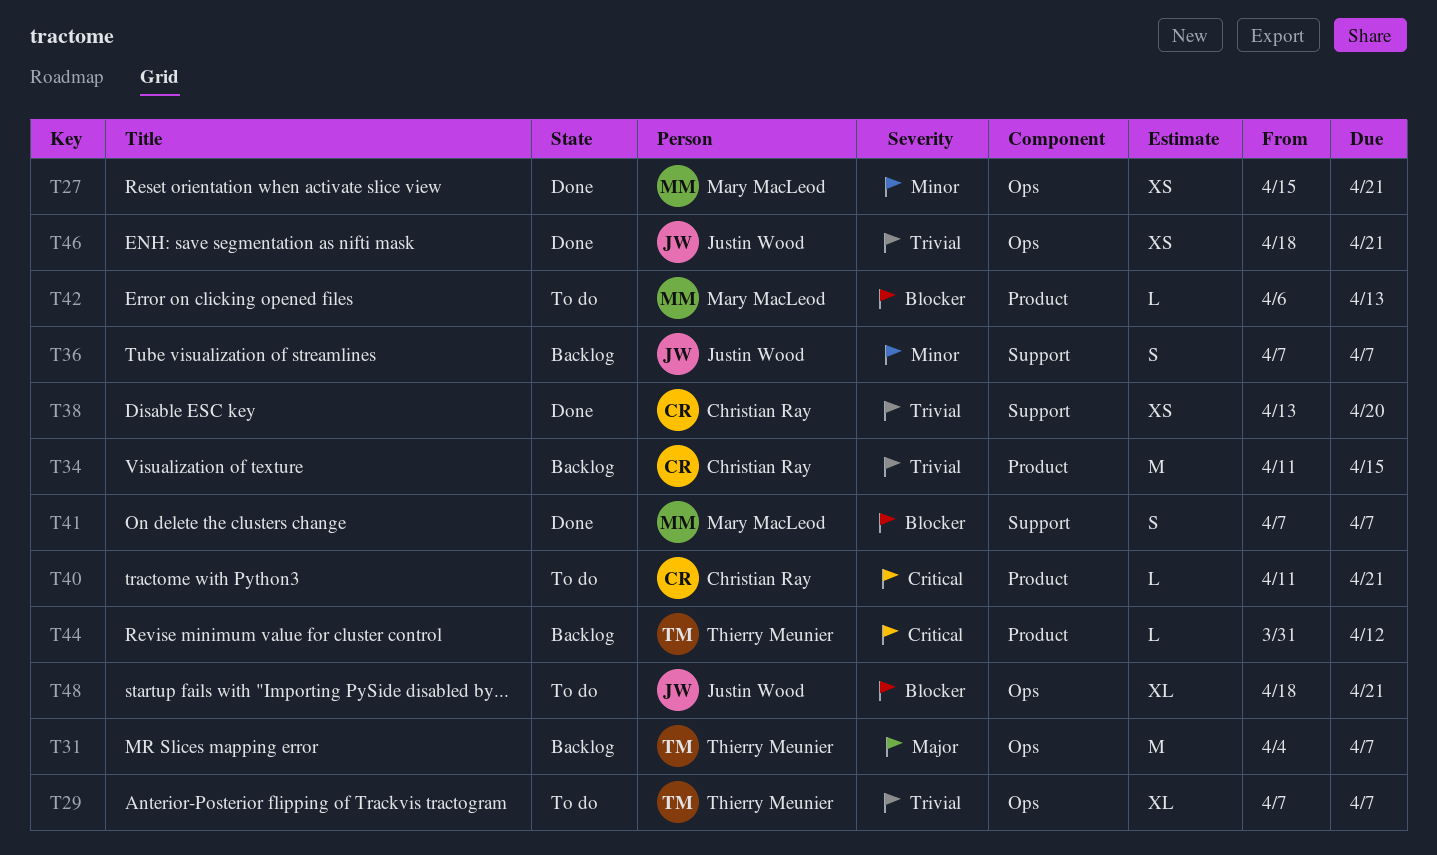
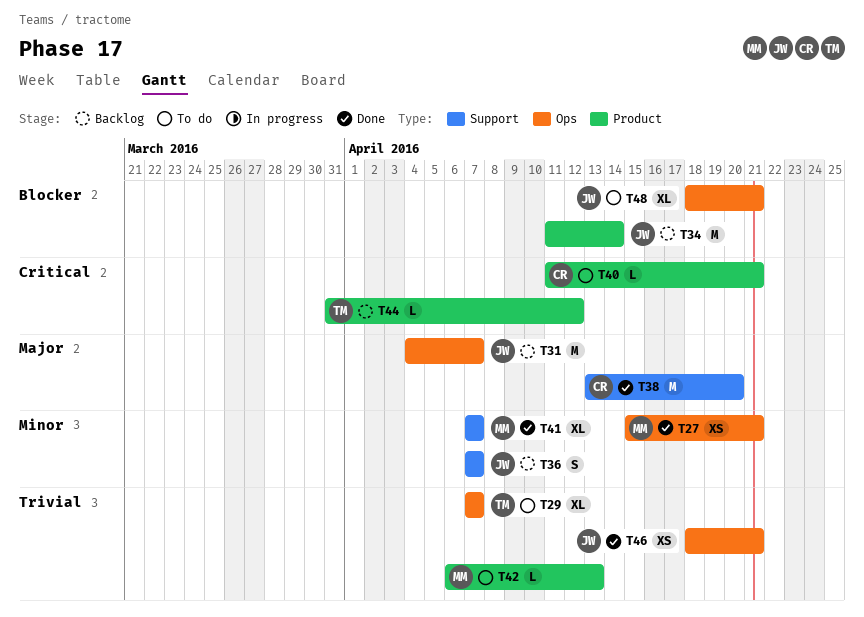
T31, owner: Thierry Meunier -> Justin Wood
T34, owner: Christian Ray -> Justin Wood
T34, priority: Trivial -> Blocker
T34, due: Apr 15 -> Apr 14
T38, priority: Trivial -> Major
T38, estimate: XS -> M
T41, priority: Blocker -> Minor
T41, estimate: S -> XL
T42, priority: Blocker -> Trivial

